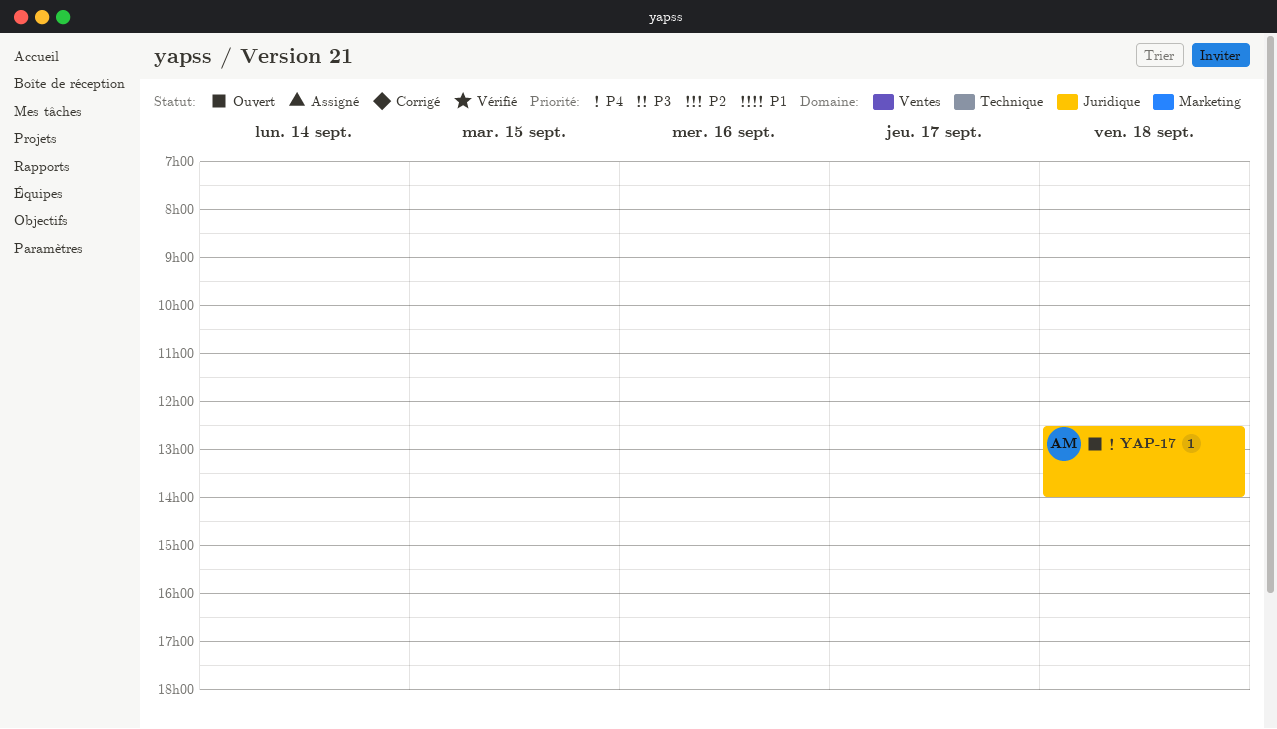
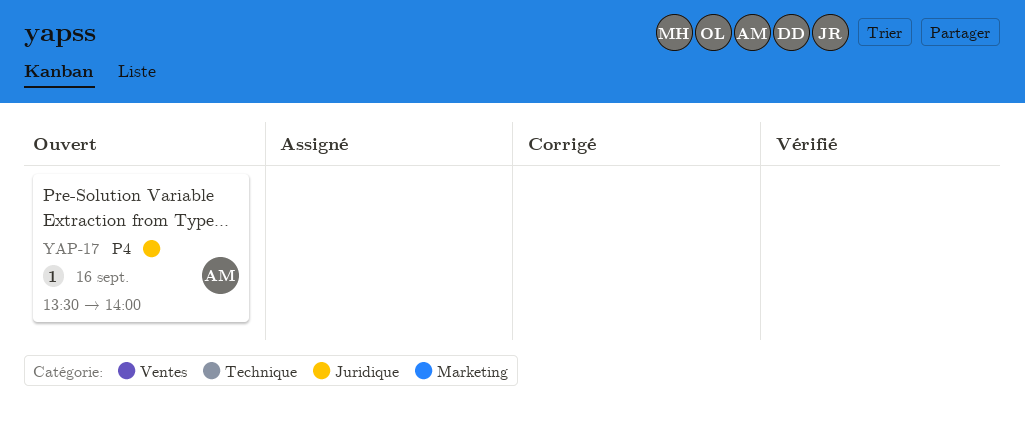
YAP-17, day: Sep 18 -> Sep 16
YAP-17, begins: 12:30 -> 13:30

